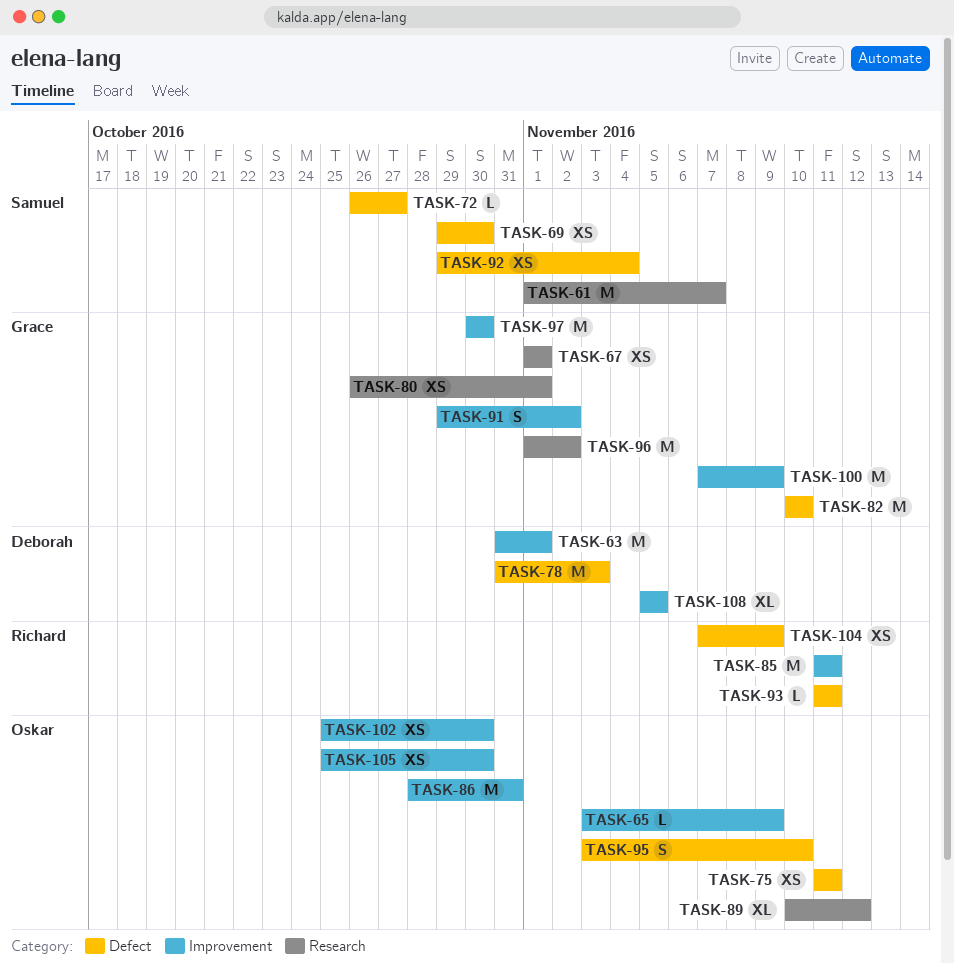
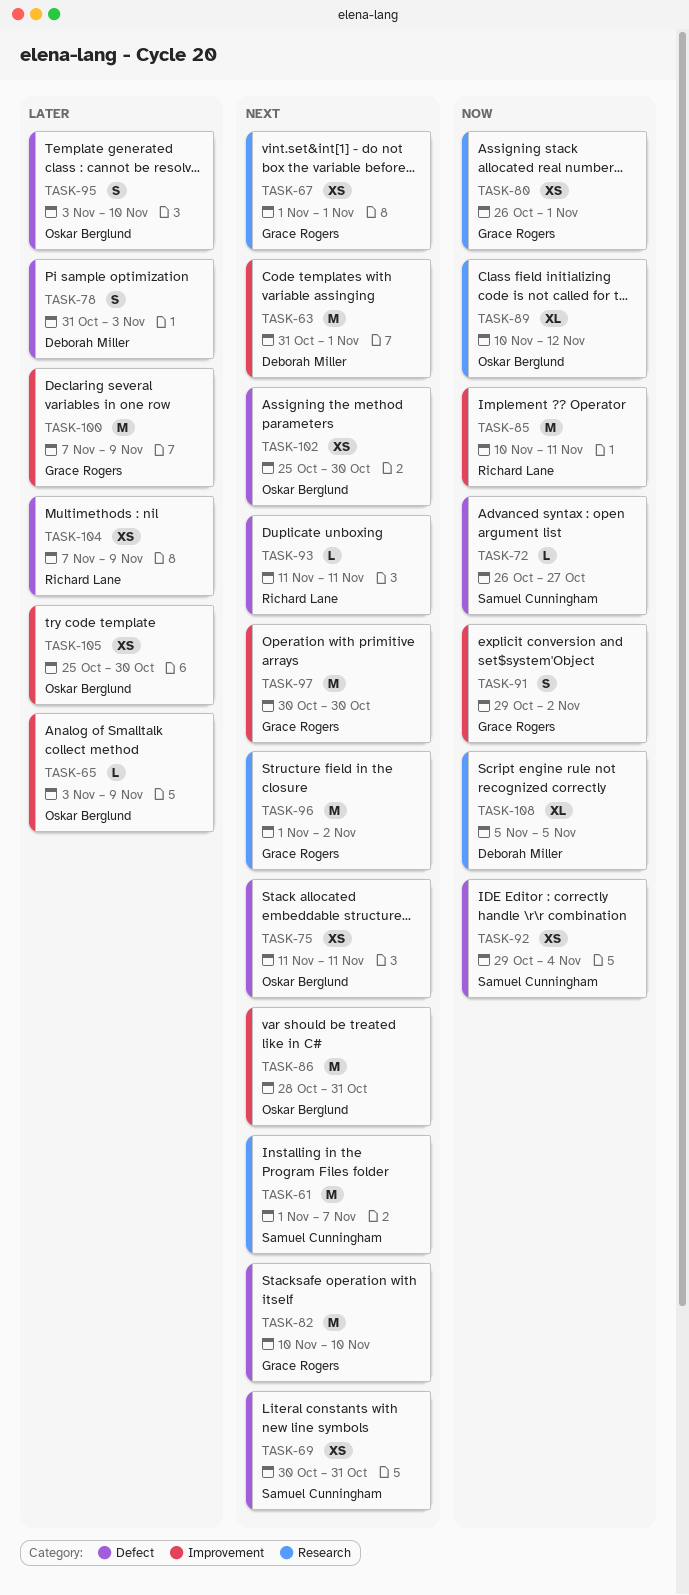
TASK-69, start: Oct 29 -> Oct 30
TASK-69, due: Oct 30 -> Oct 31
TASK-78, estimate: M -> S
TASK-85, start: Nov 11 -> Nov 10
TASK-102, label: Improvement -> Defect
TASK-108, label: Improvement -> Research

